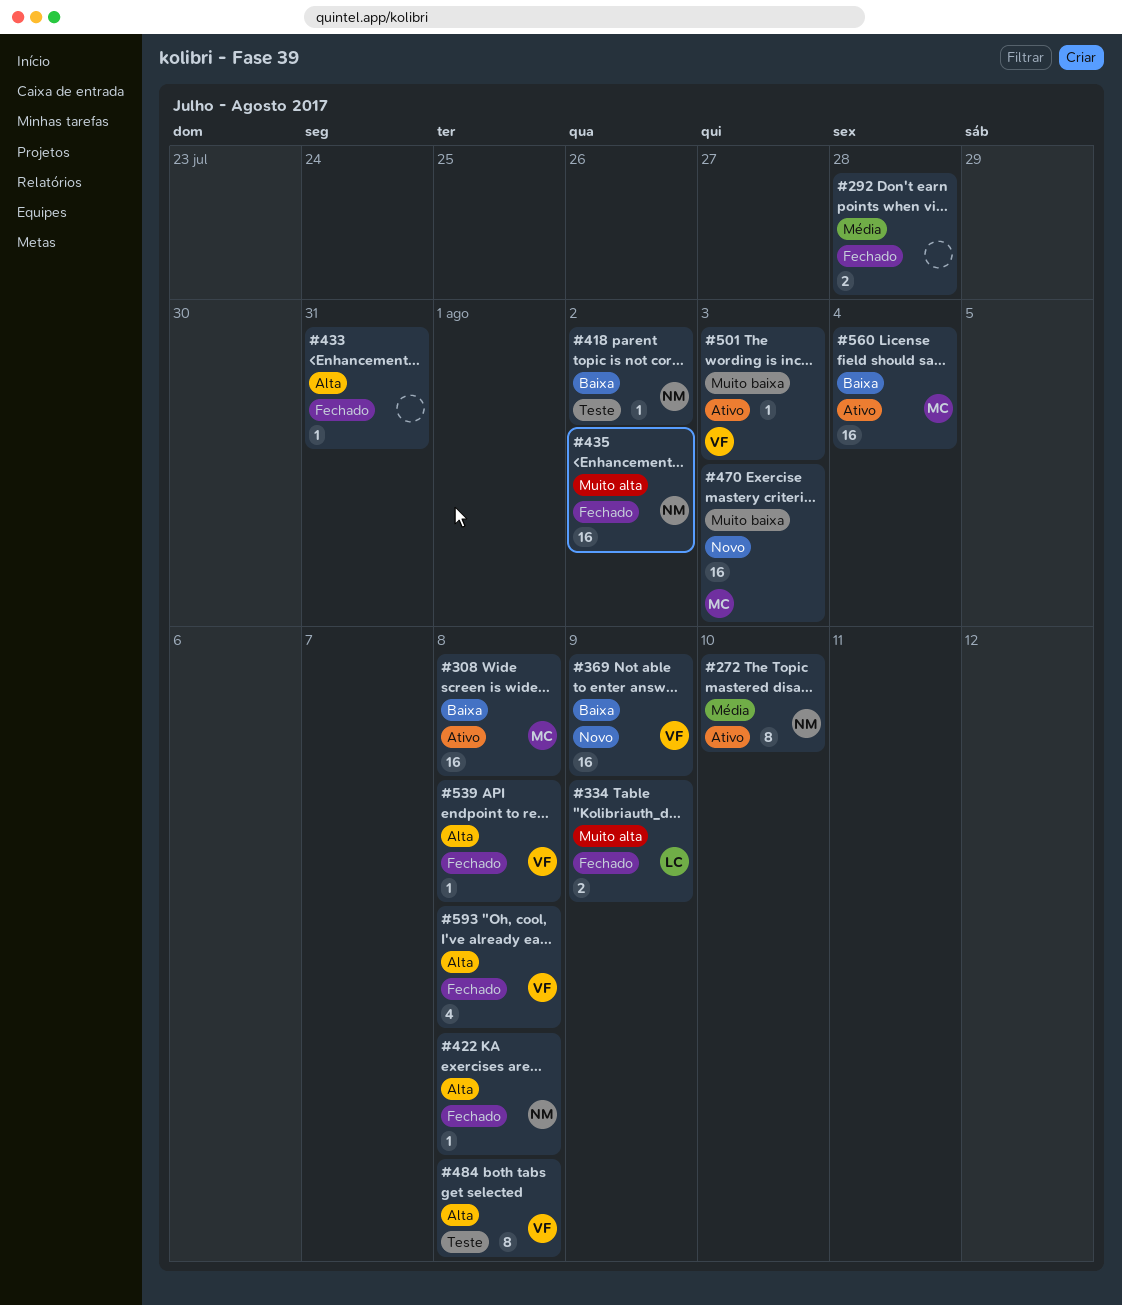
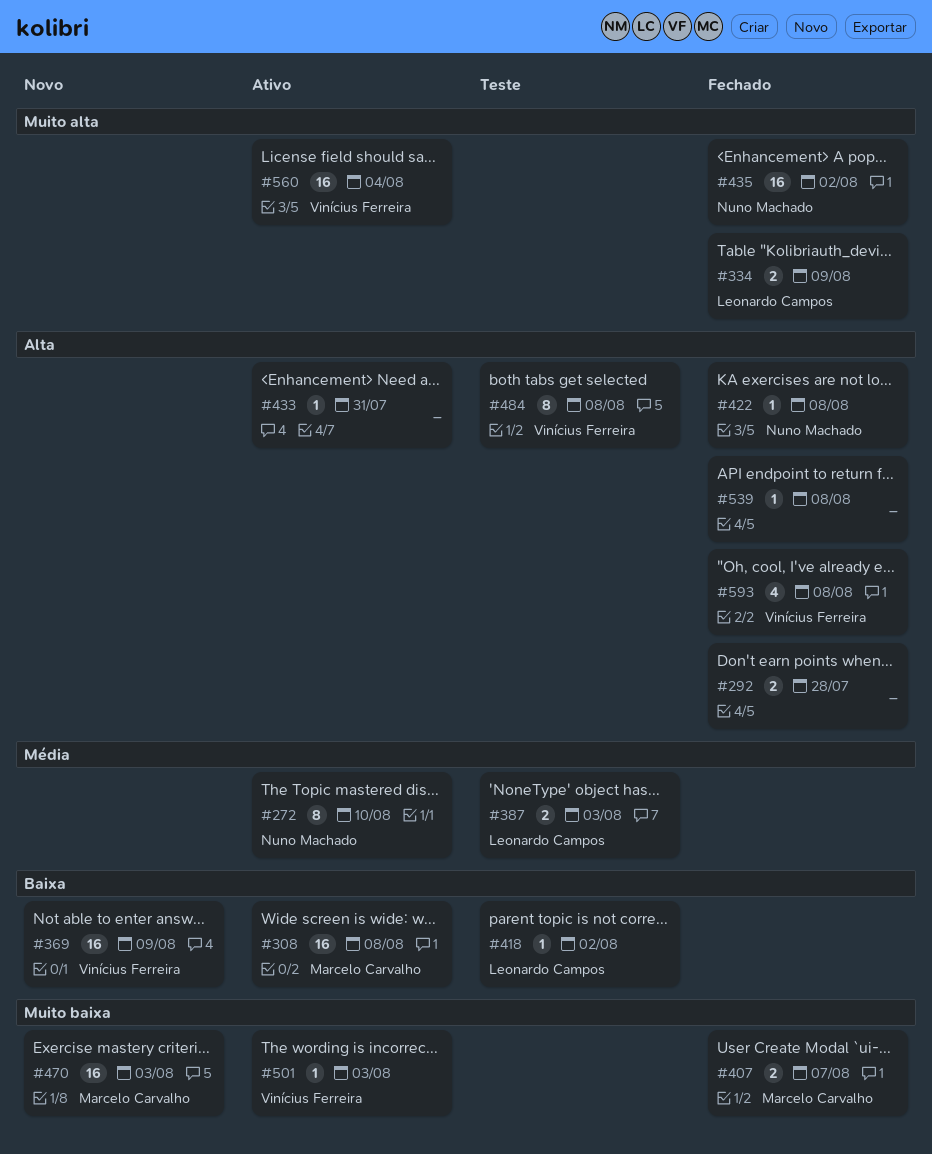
#292, priority: Média -> Alta
#387: none -> present
#407: none -> present
#418, owner: Nuno Machado -> Leonardo Campos
#433, status: Fechado -> Ativo
#539, owner: Vinícius Ferreira -> none
#560, owner: Marcelo Carvalho -> Vinícius Ferreira
#560, priority: Baixa -> Muito alta

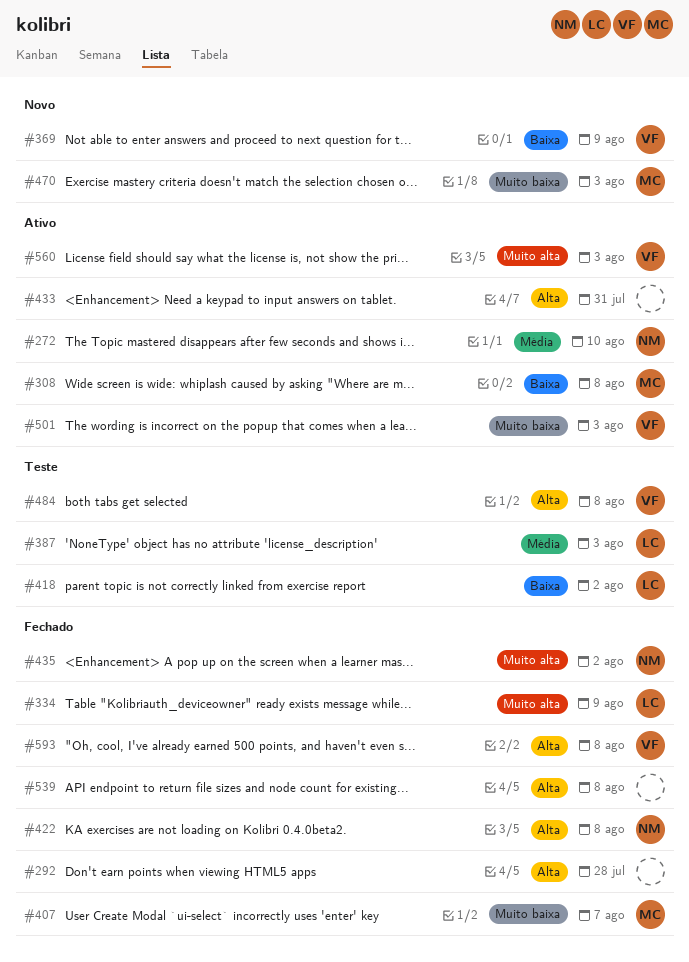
#560, due: Aug 4 -> Aug 3

